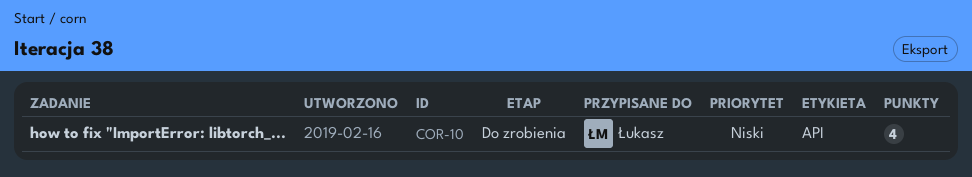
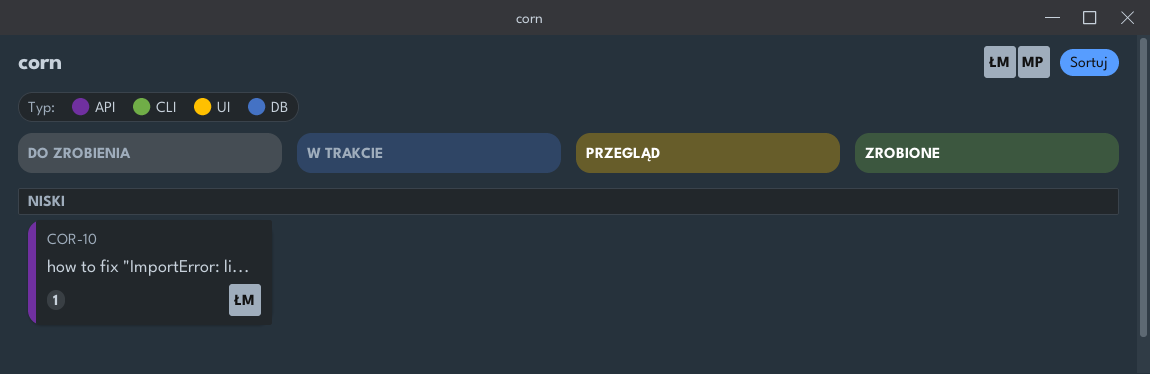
COR-10, estimate: 4 -> 1

